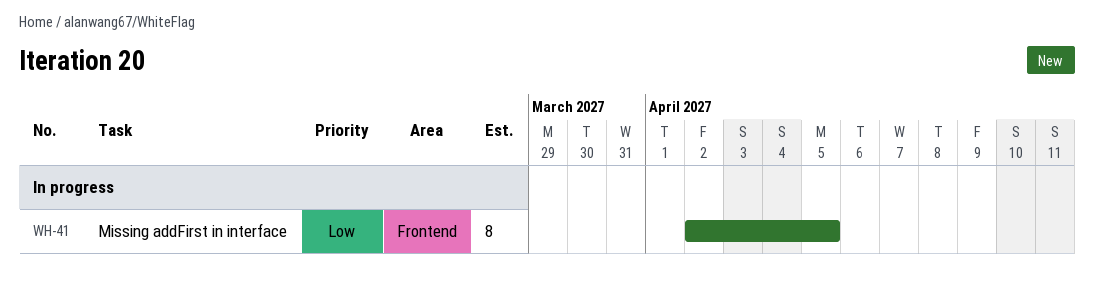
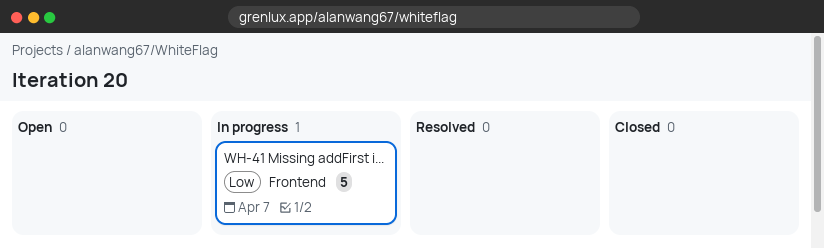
WH-41, estimate: 8 -> 5
WH-41, due: Apr 5 -> Apr 7

